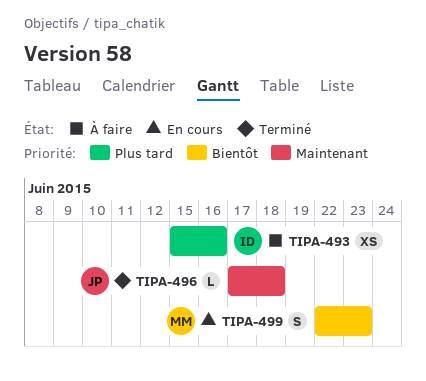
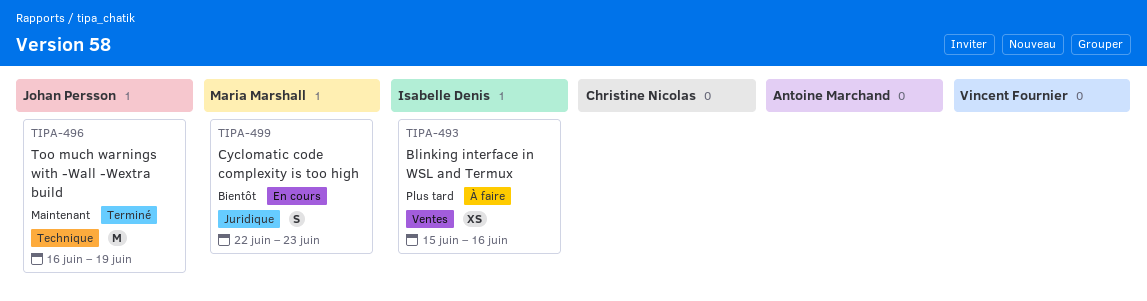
TIPA-496, estimate: L -> M
TIPA-496, start: Jun 17 -> Jun 16
TIPA-496, due: Jun 18 -> Jun 19

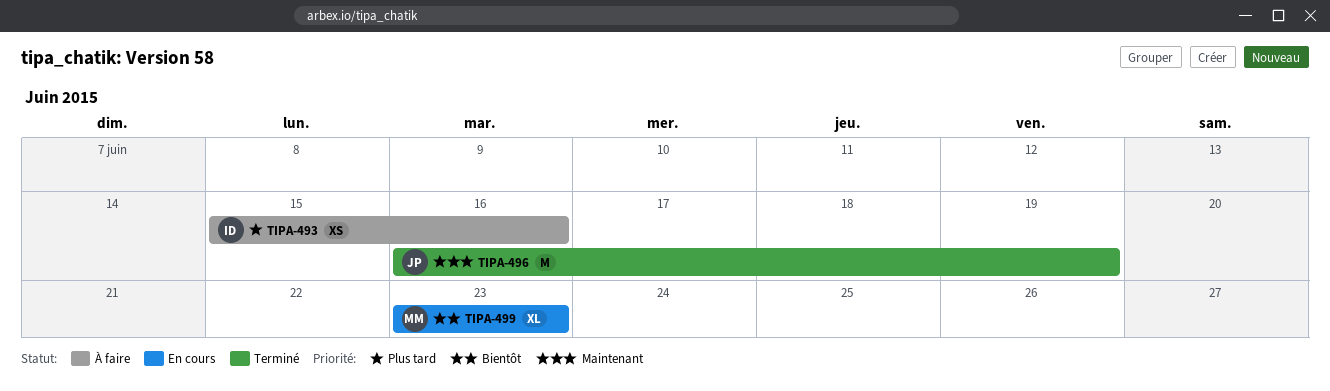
TIPA-499, estimate: S -> XL
TIPA-499, start: Jun 22 -> Jun 23

